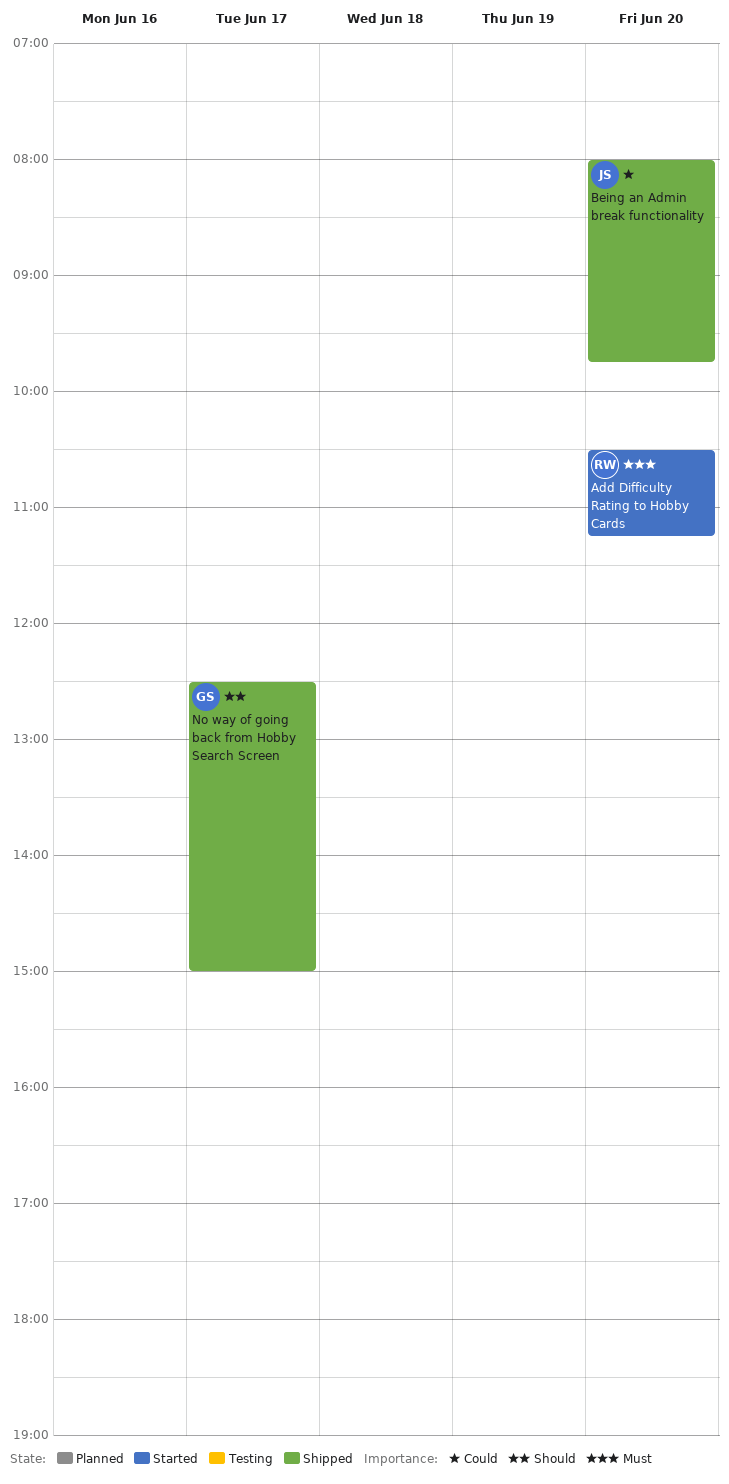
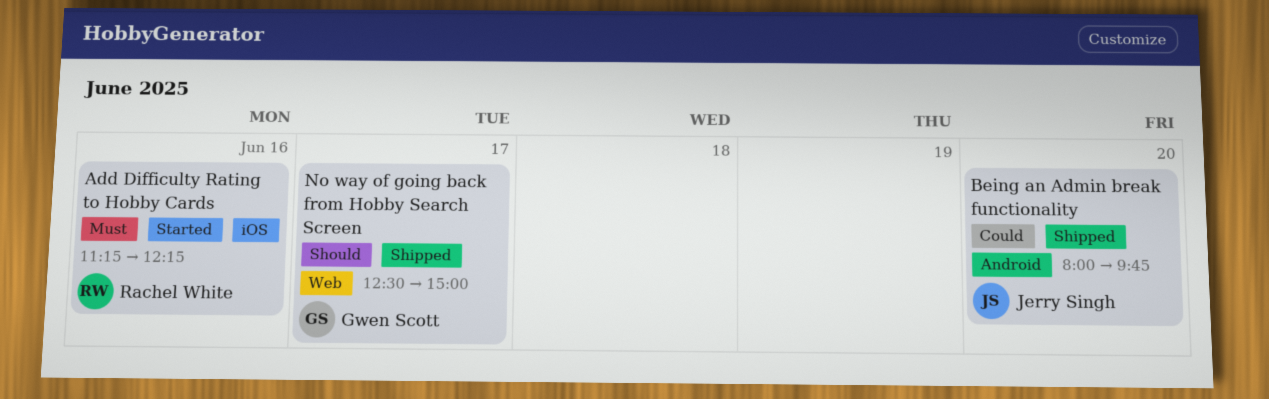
Add Difficulty Rating to Hobby Cards, day: Jun 20 -> Jun 16
Add Difficulty Rating to Hobby Cards, begins: 10:30 -> 11:15
Add Difficulty Rating to Hobby Cards, ends: 11:15 -> 12:15

